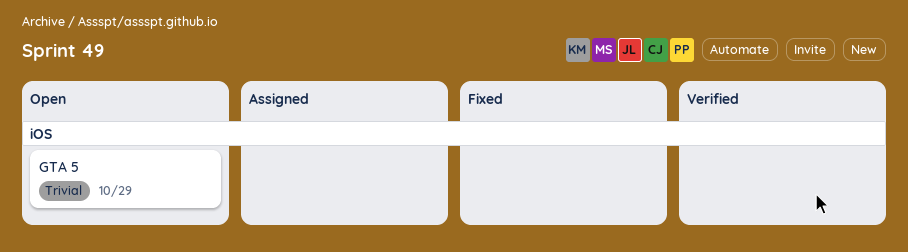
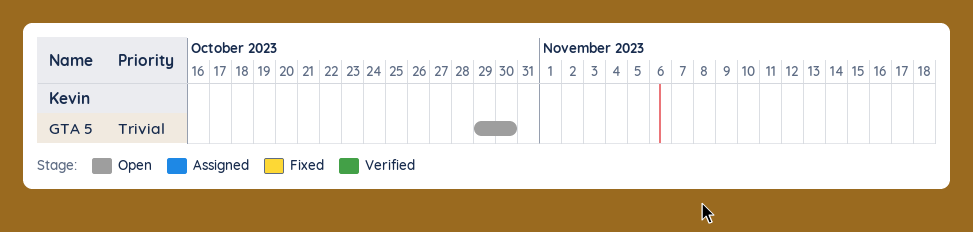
GTA 5, due: Oct 29 -> Oct 30

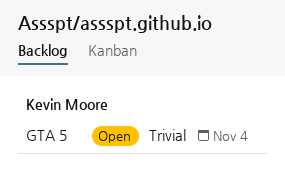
GTA 5, due: Oct 30 -> Nov 4

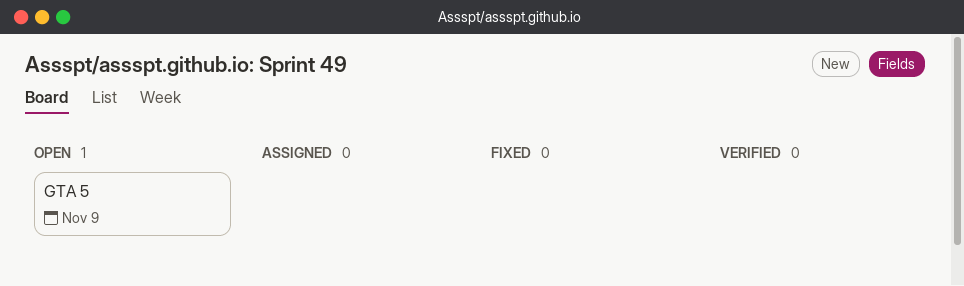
GTA 5, due: Nov 4 -> Nov 9

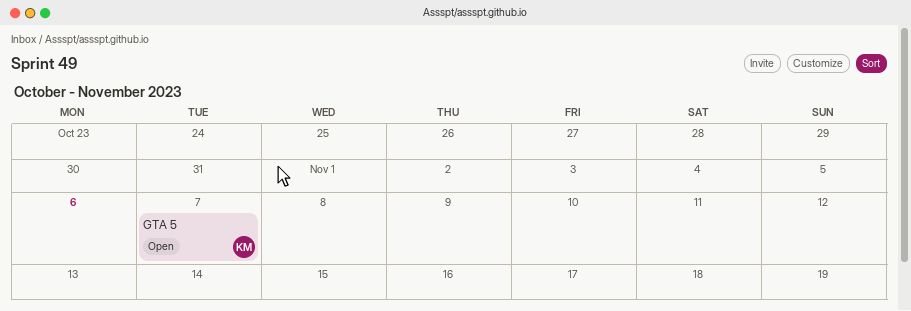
GTA 5, due: Nov 9 -> Nov 7

